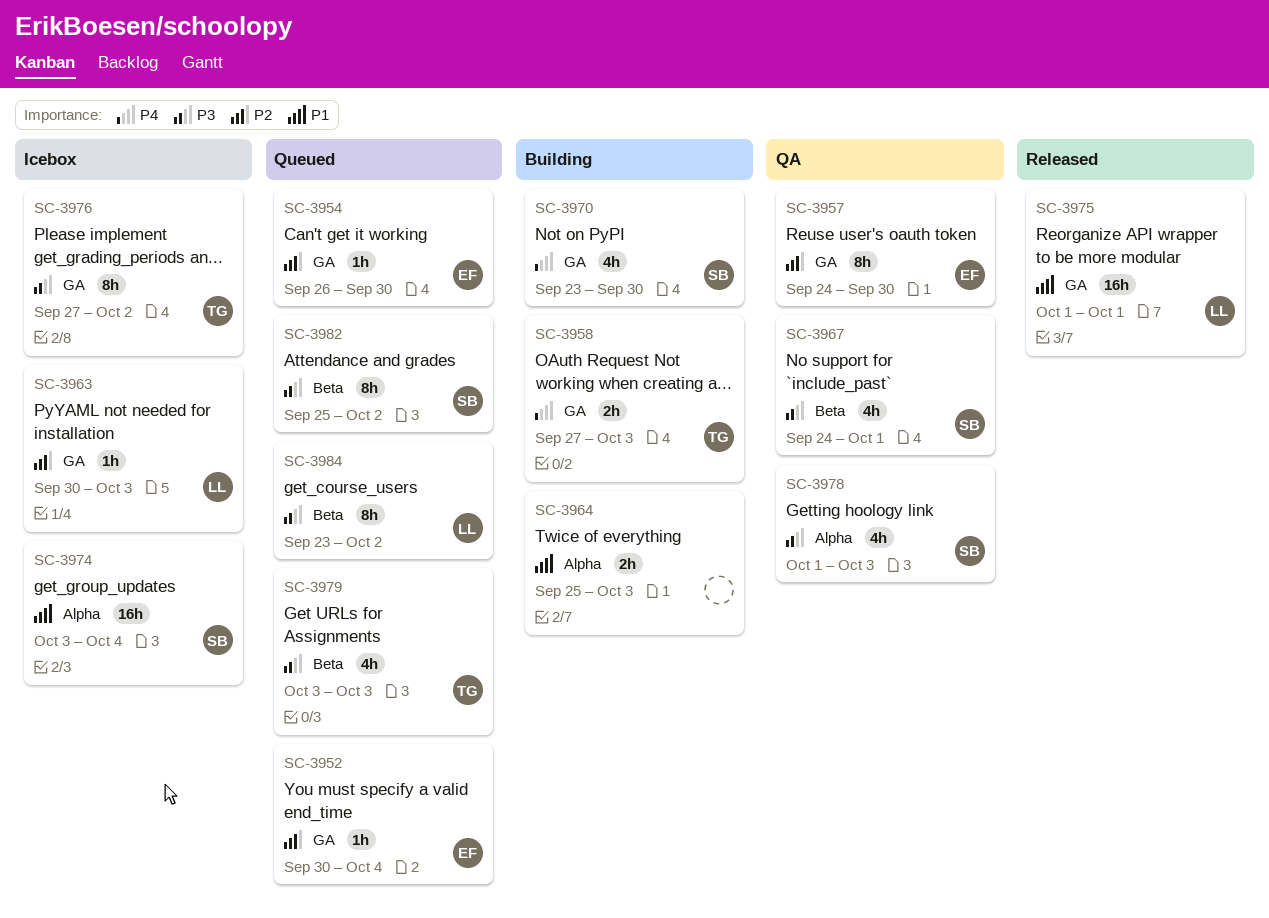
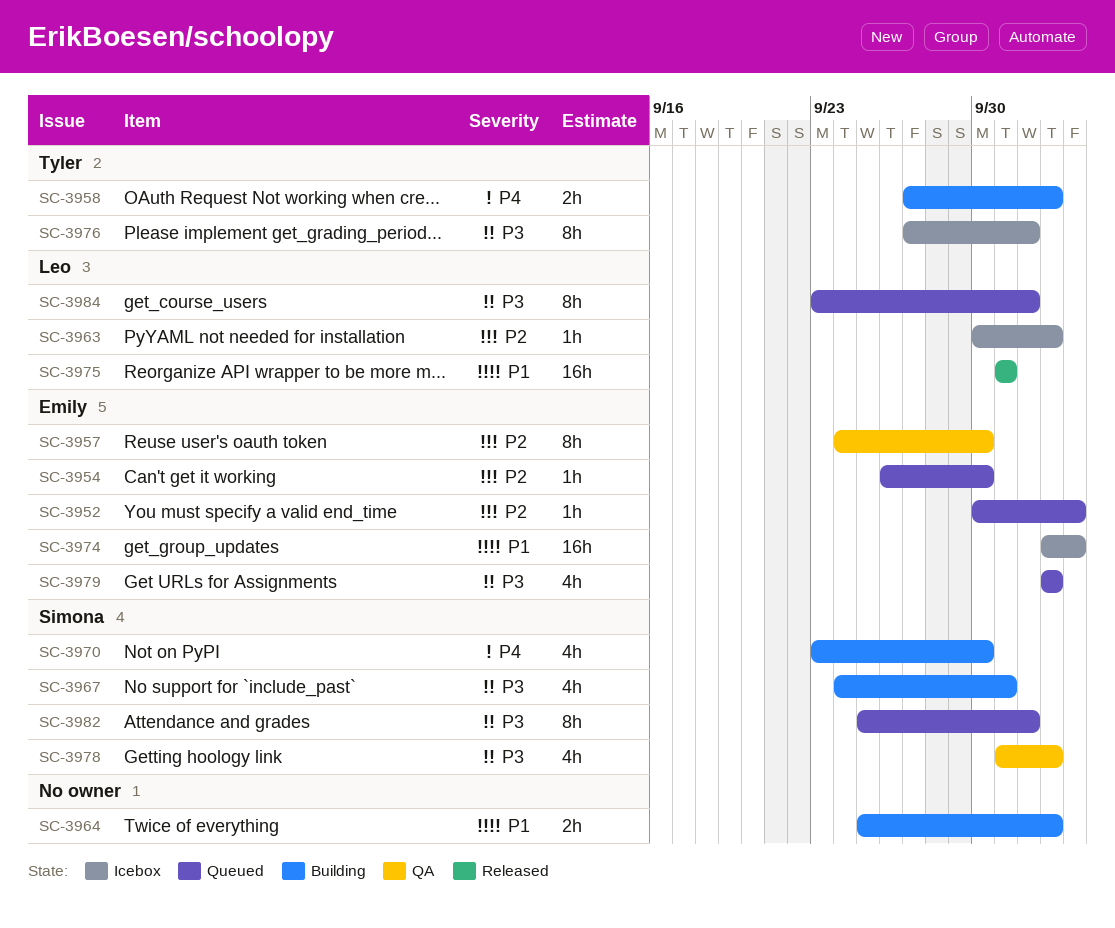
SC-3967, status: QA -> Building
SC-3974, owner: Simona -> Emily
SC-3979, owner: Tyler -> Emily

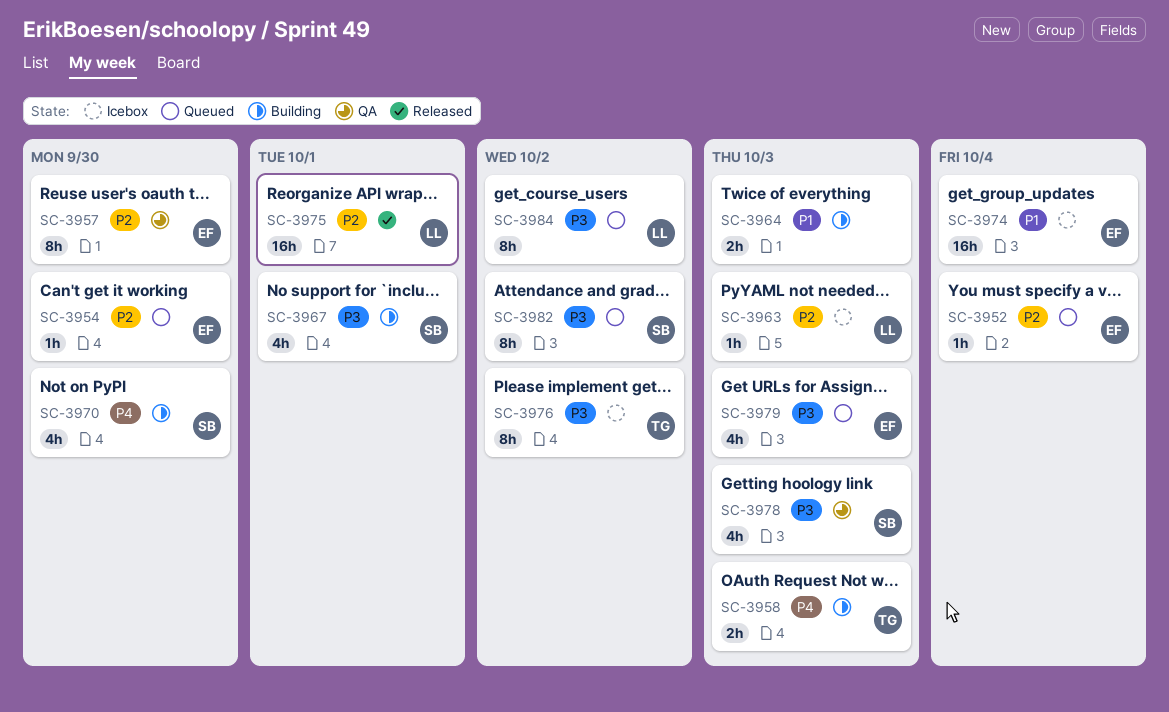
SC-3975, priority: P1 -> P2

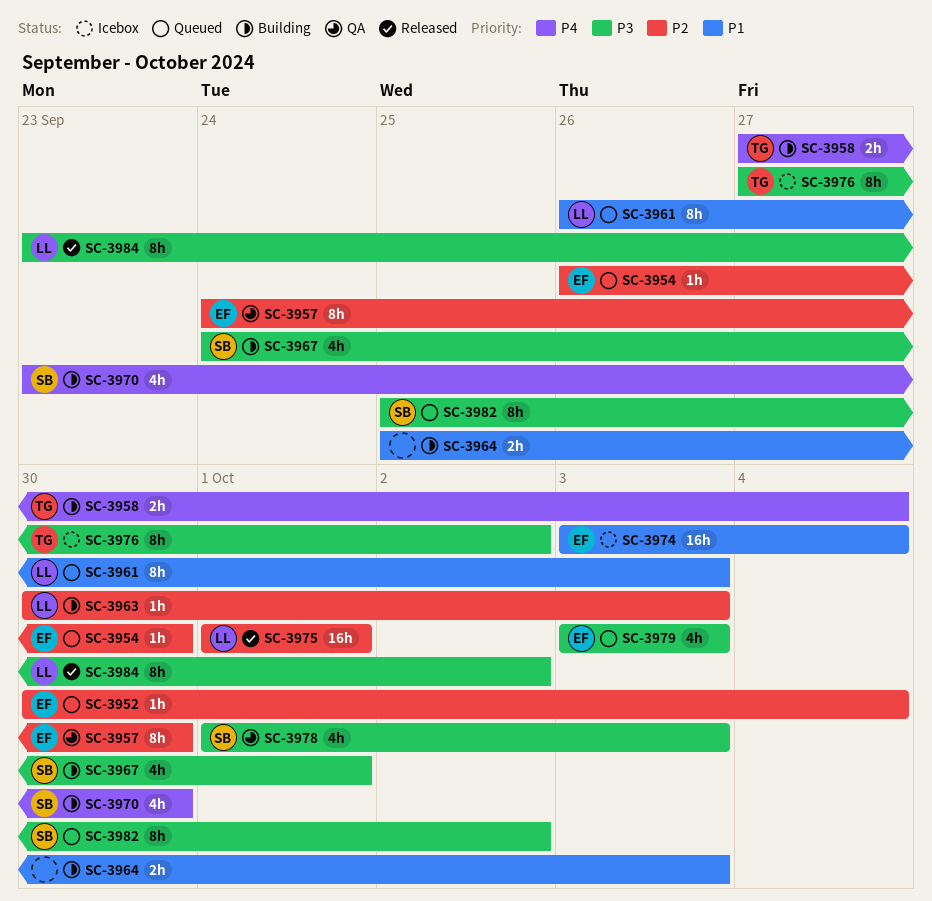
SC-3958, due: Oct 3 -> Oct 4
SC-3961: none -> present
SC-3963, status: Icebox -> Building
SC-3984, status: Queued -> Released

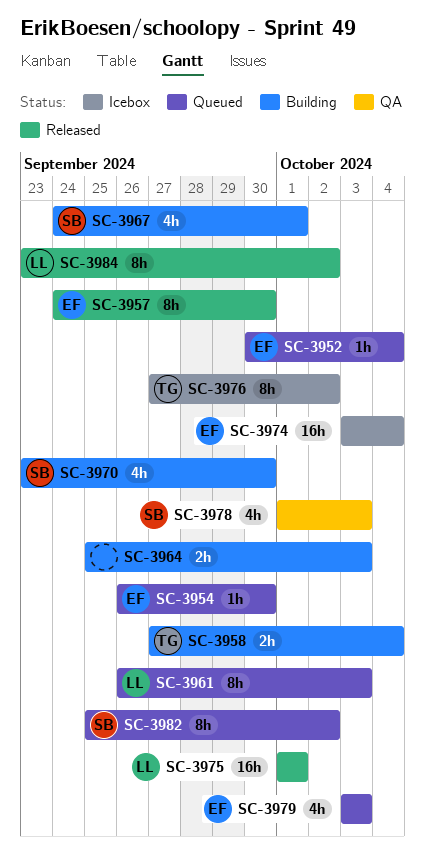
SC-3957, status: QA -> Released
SC-3963: present -> none

